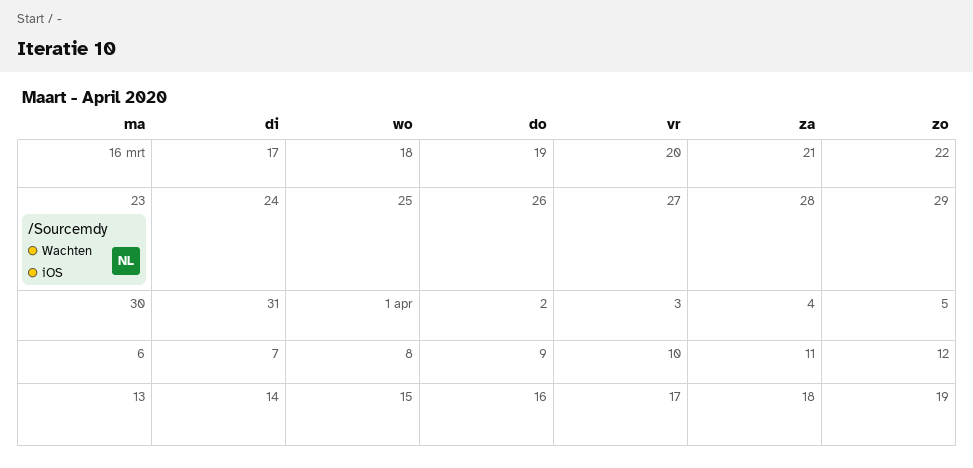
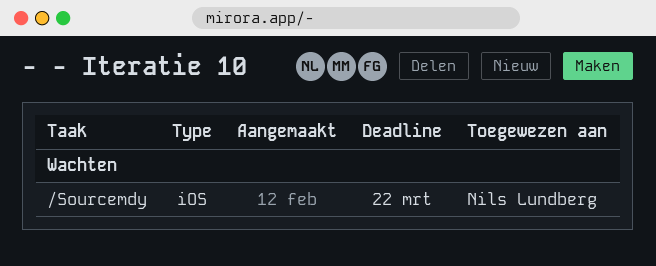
/Sourcemdy, due: Mar 23 -> Mar 22

